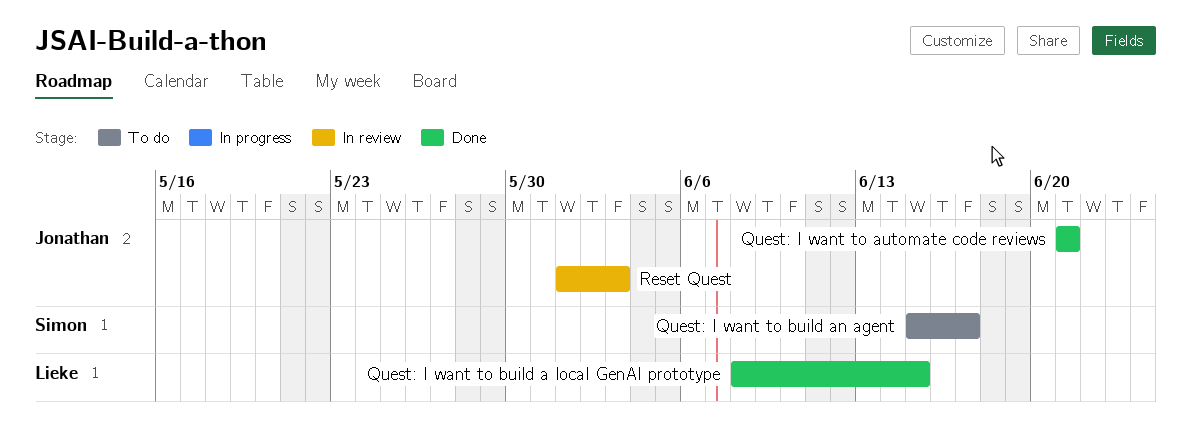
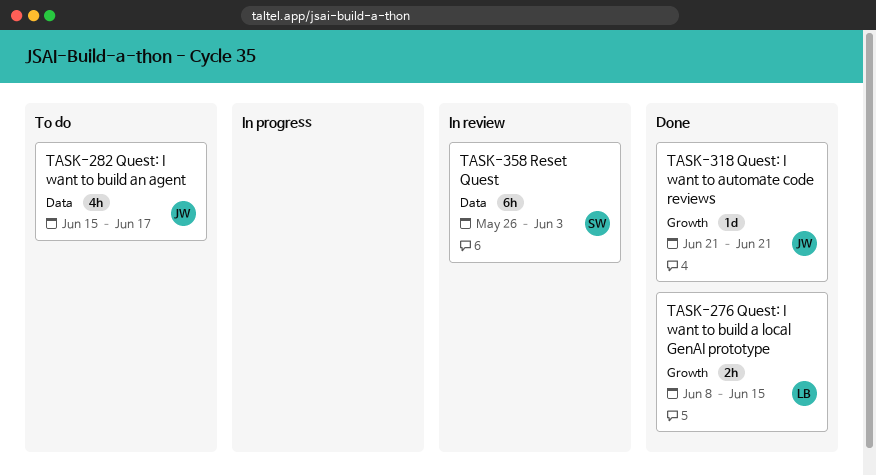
Quest: I want to build an agent, owner: Simon -> Jonathan
Reset Quest, owner: Jonathan -> Simon
Reset Quest, start: Jun 1 -> May 26

